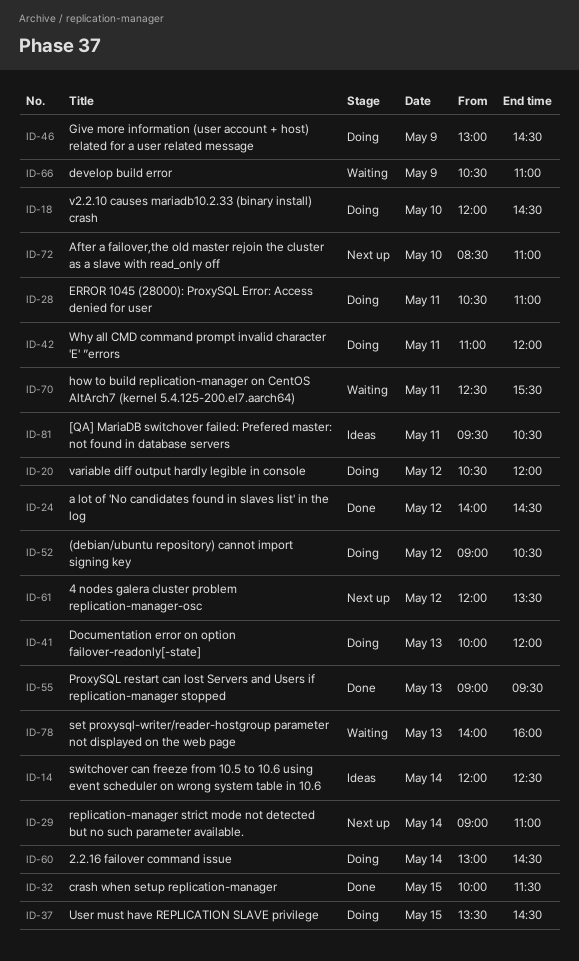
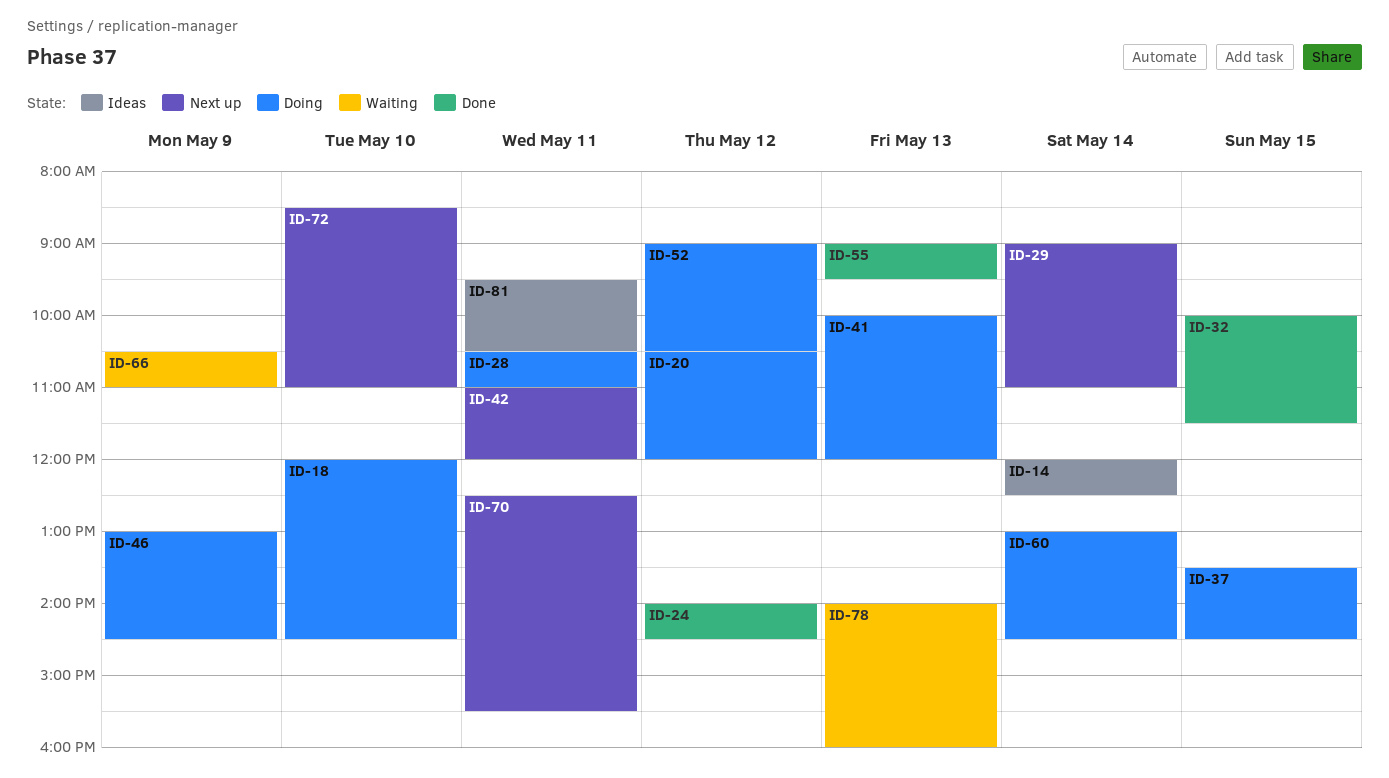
ID-42, status: Doing -> Next up
ID-61: present -> none
ID-70, status: Waiting -> Next up

